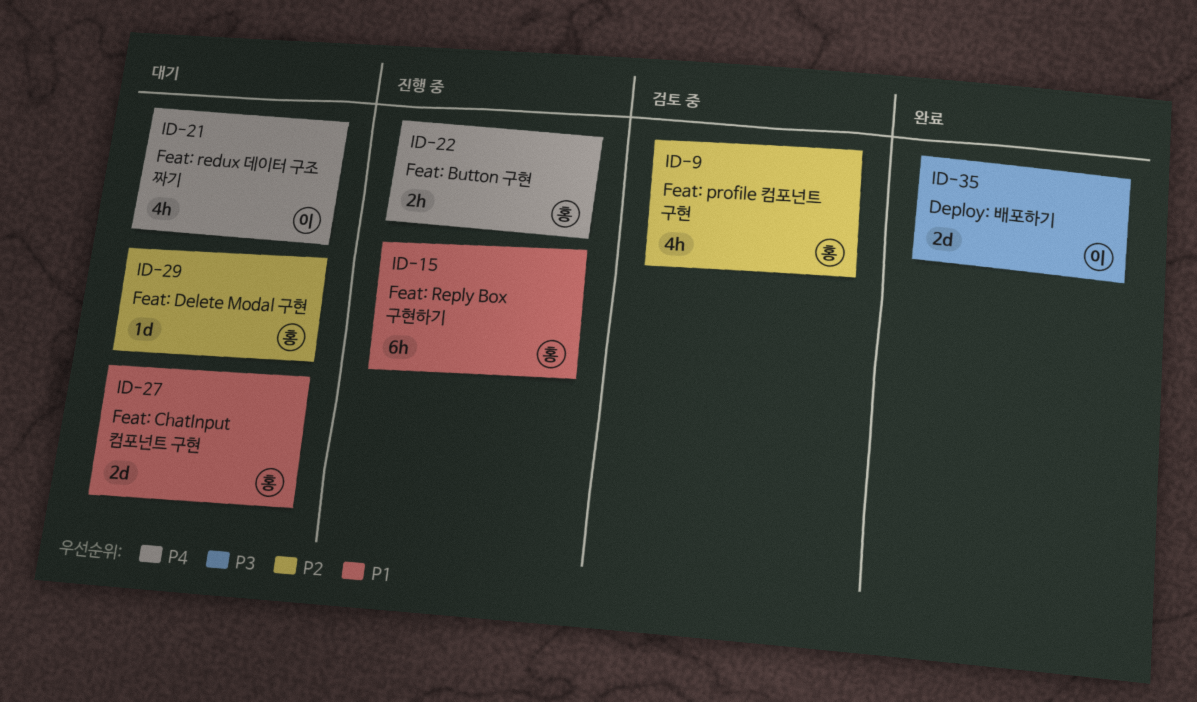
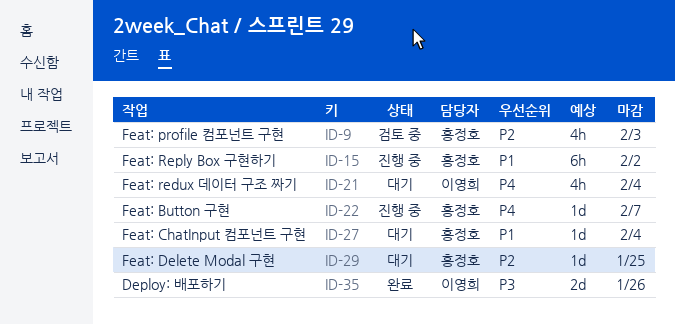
ID-22, estimate: 2h -> 1d
ID-27, estimate: 2d -> 1d

